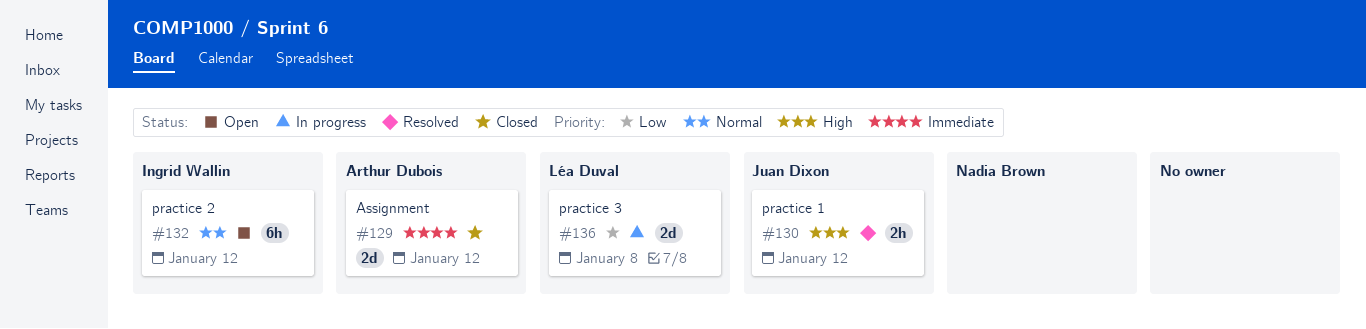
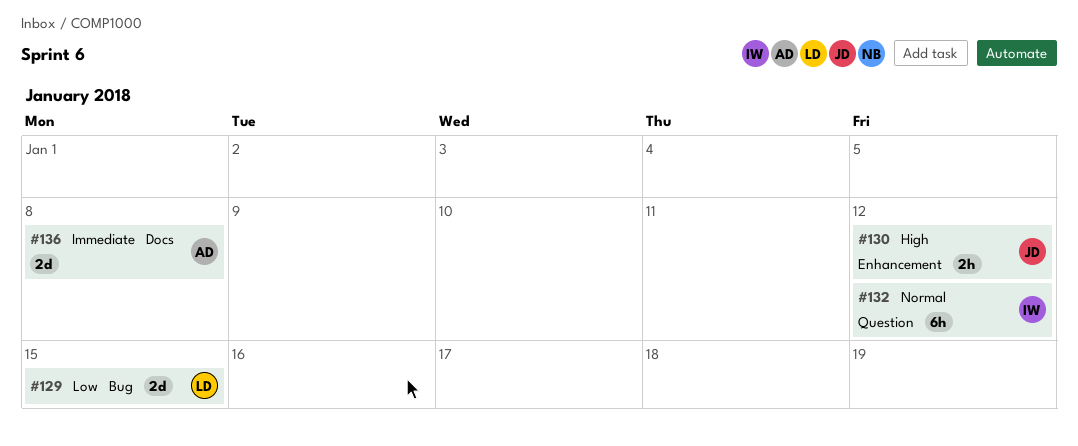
#129, owner: Arthur Dubois -> Léa Duval
#129, priority: Immediate -> Low
#129, due: Jan 12 -> Jan 15
#136, owner: Léa Duval -> Arthur Dubois
#136, priority: Low -> Immediate

